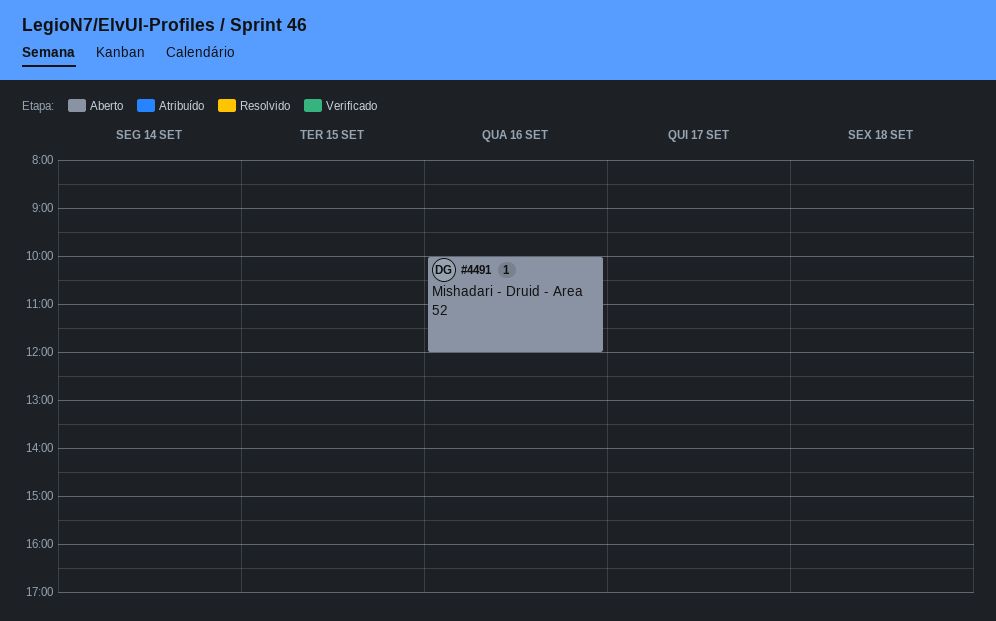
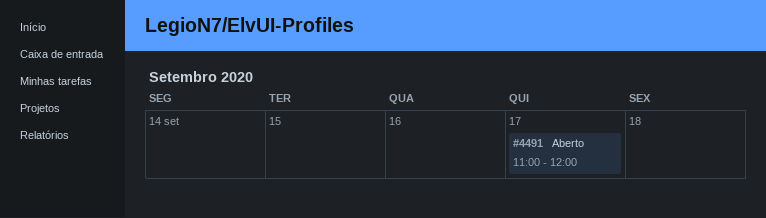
#4491, day: Sep 16 -> Sep 17
#4491, begins: 10:00 -> 11:00

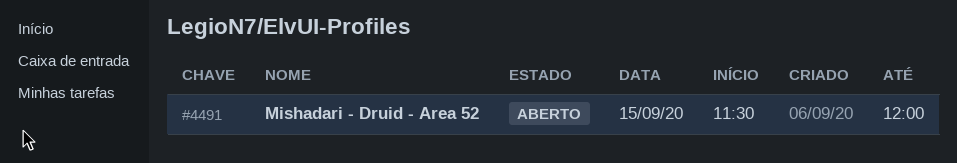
#4491, day: Sep 17 -> Sep 15
#4491, begins: 11:00 -> 11:30

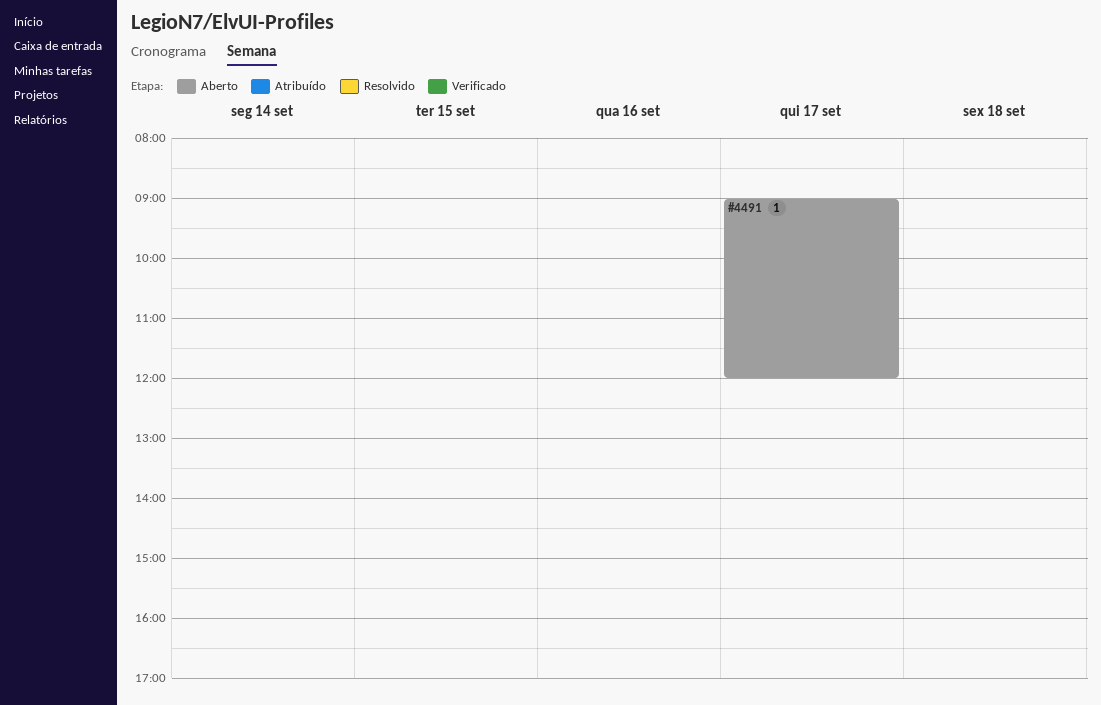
#4491, day: Sep 15 -> Sep 17
#4491, begins: 11:30 -> 09:00

